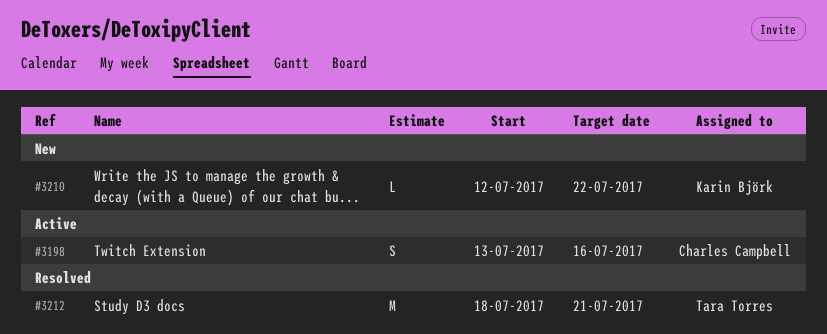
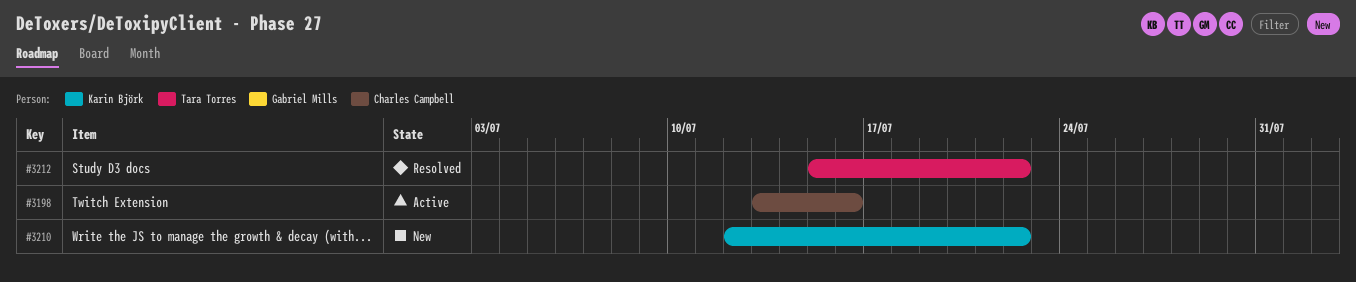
#3212, start: Jul 18 -> Jul 15
#3212, due: Jul 21 -> Jul 22

